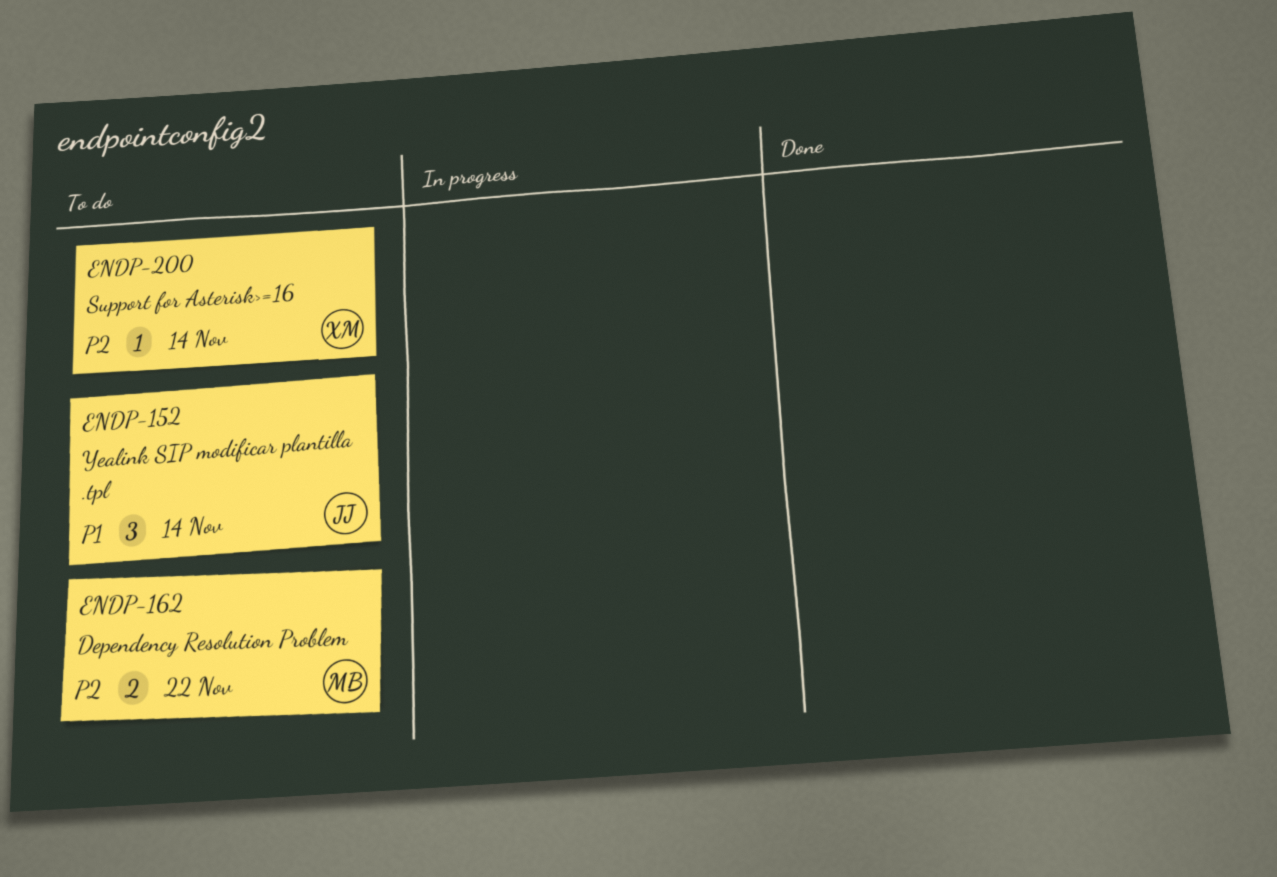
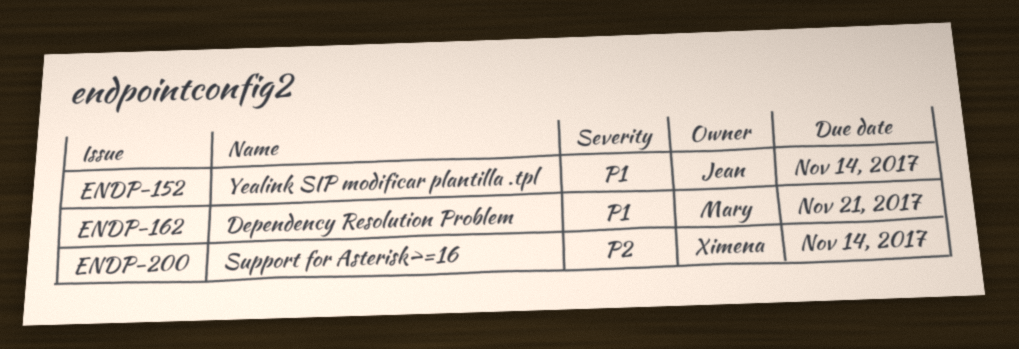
ENDP-162, priority: P2 -> P1
ENDP-162, due: Nov 22 -> Nov 21

